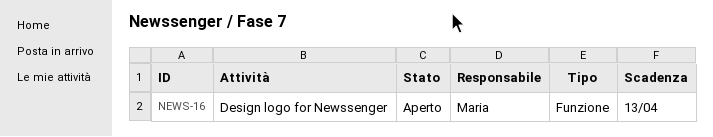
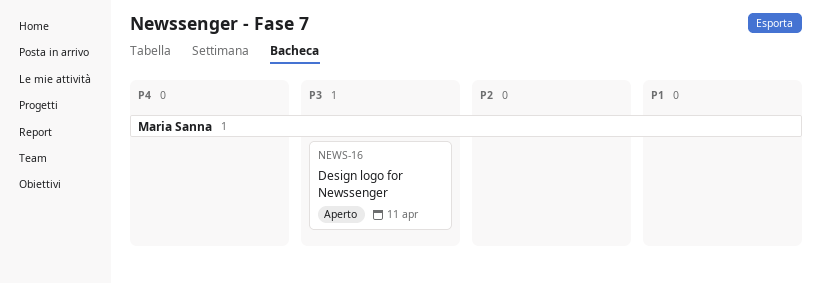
NEWS-16, due: Apr 13 -> Apr 11

